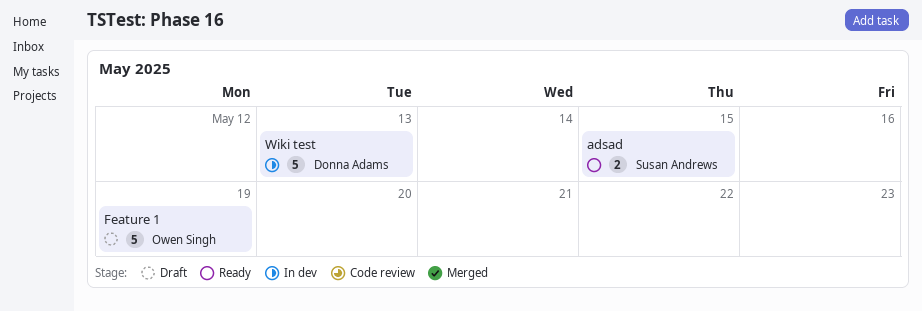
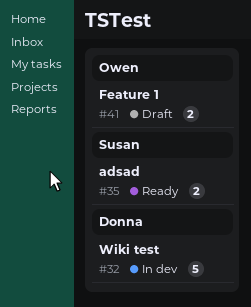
Feature 1, estimate: 5 -> 2

